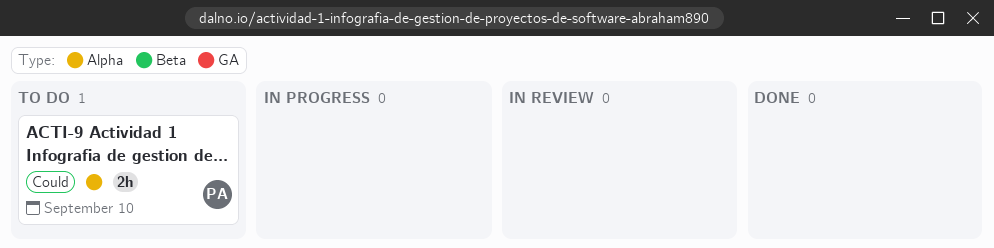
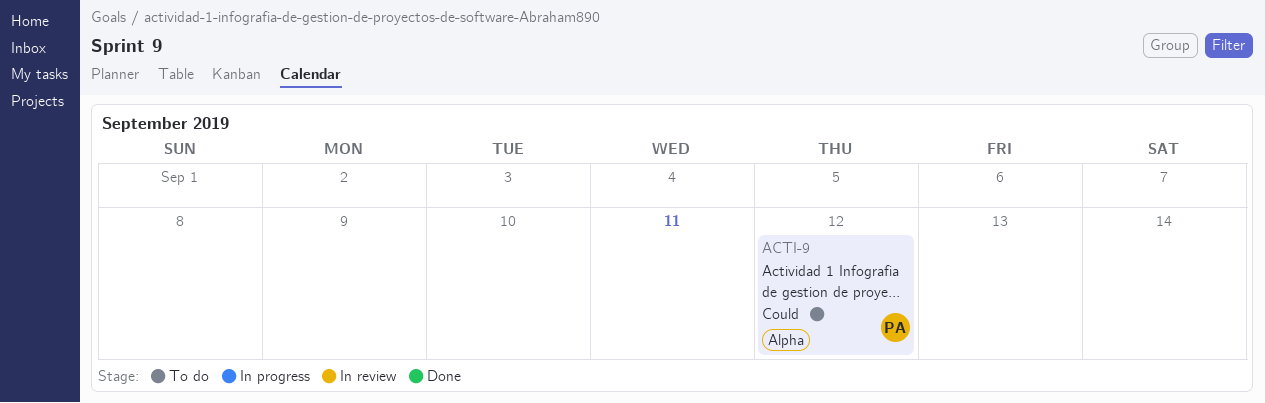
ACTI-9, due: Sep 10 -> Sep 12

